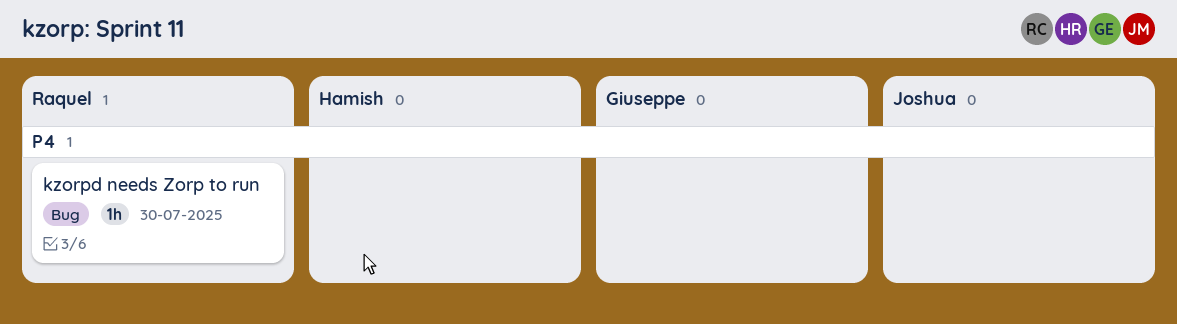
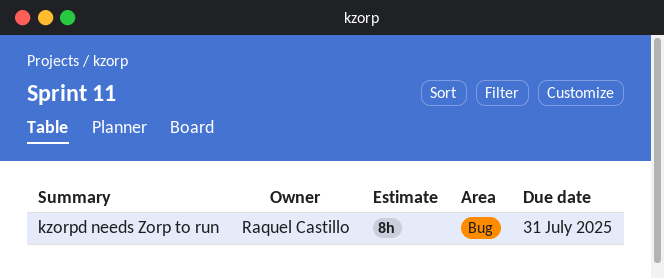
kzorpd needs Zorp to run, estimate: 1h -> 8h
kzorpd needs Zorp to run, due: Jul 30 -> Jul 31

